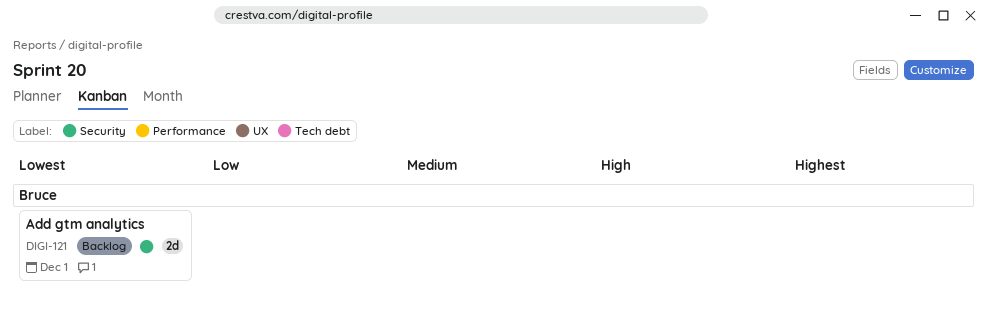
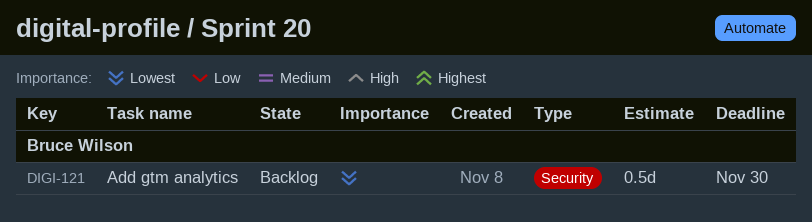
DIGI-121, estimate: 2d -> 0.5d
DIGI-121, due: Dec 1 -> Nov 30

